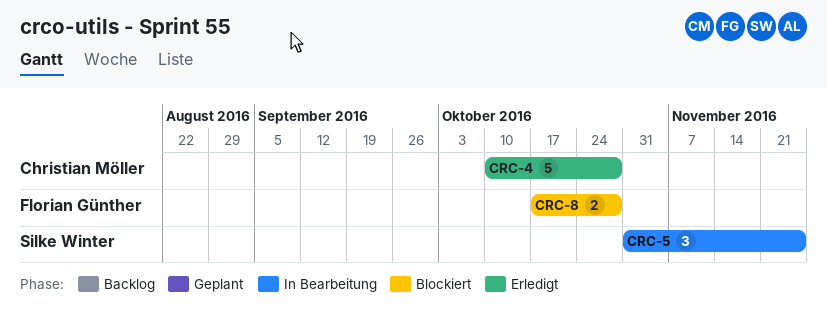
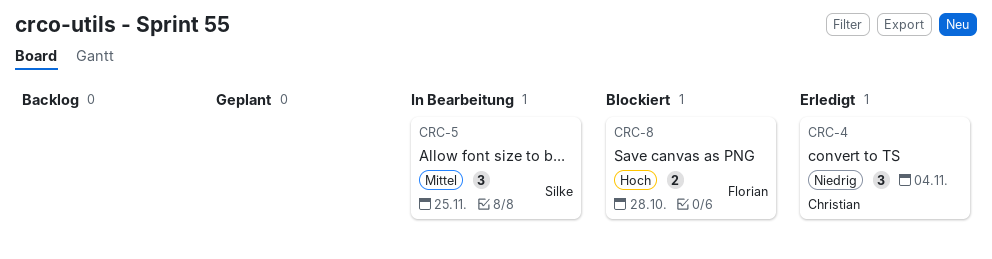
CRC-4, estimate: 5 -> 3
CRC-4, due: Oct 28 -> Nov 4

